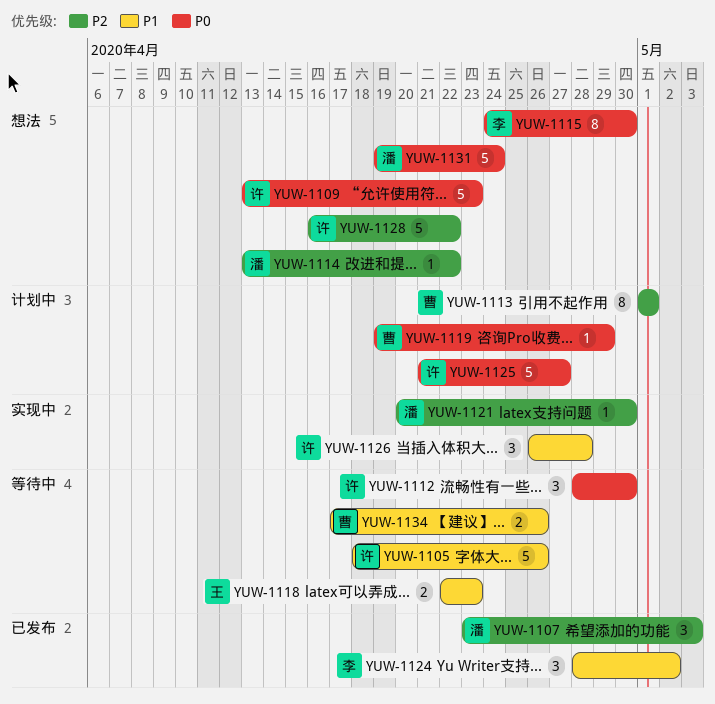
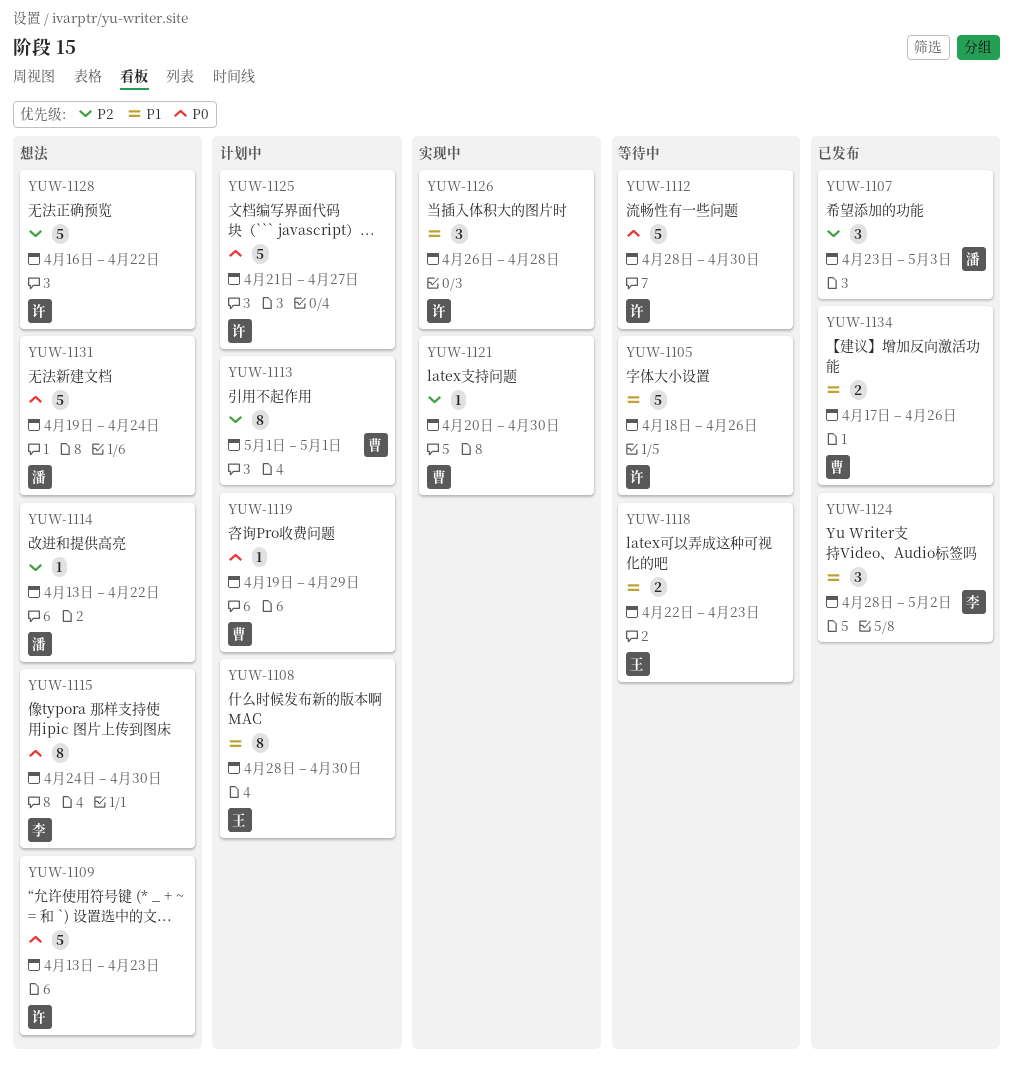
YUW-1108: none -> present
YUW-1112, estimate: 3 -> 5
YUW-1121, owner: 潘 -> 曹
YUW-1134, status: 等待中 -> 已发布

